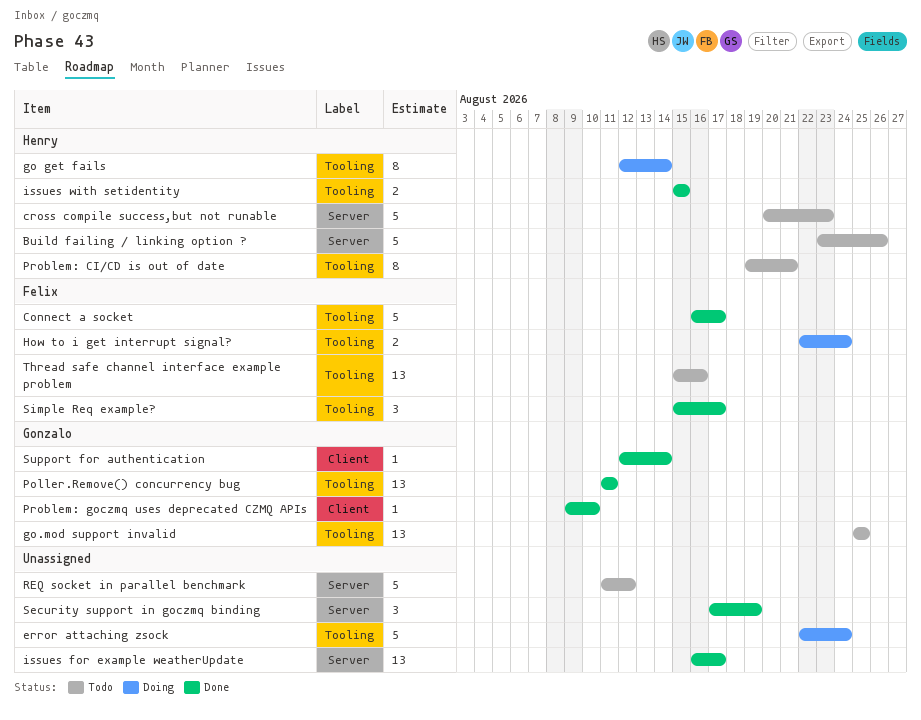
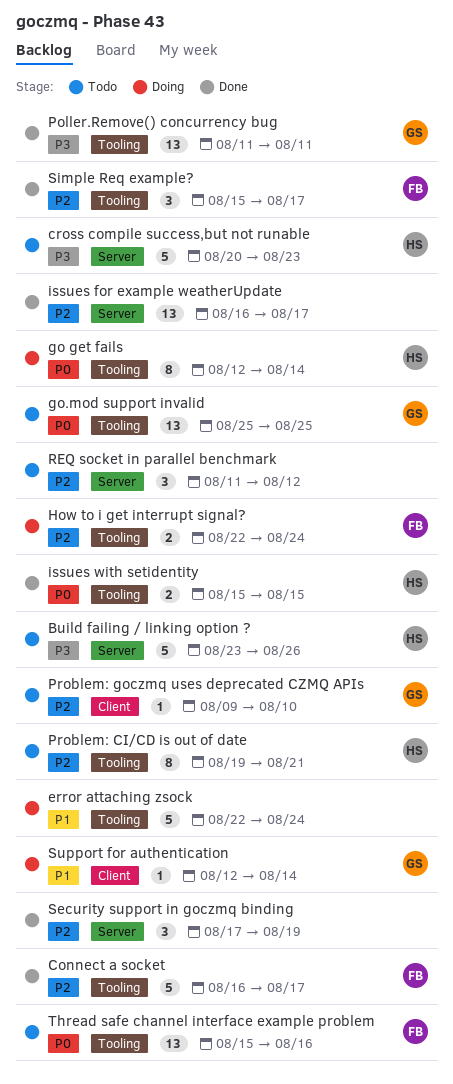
Problem: goczmq uses deprecated CZMQ APIs, status: Done -> Todo
REQ socket in parallel benchmark, estimate: 5 -> 3
Support for authentication, status: Done -> Doing

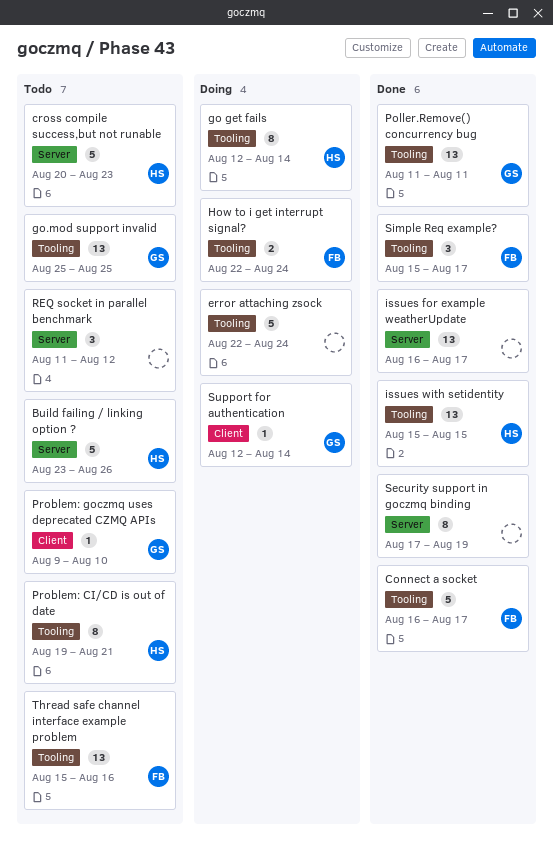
issues with setidentity, estimate: 2 -> 13
Security support in goczmq binding, estimate: 3 -> 8

